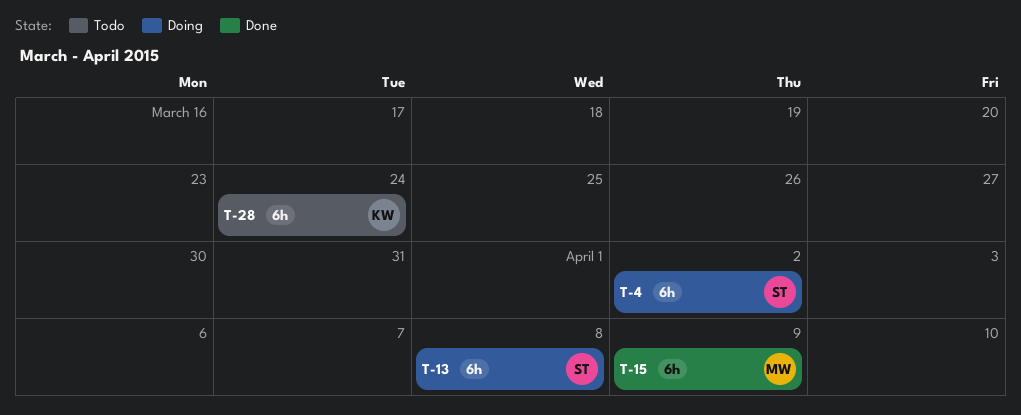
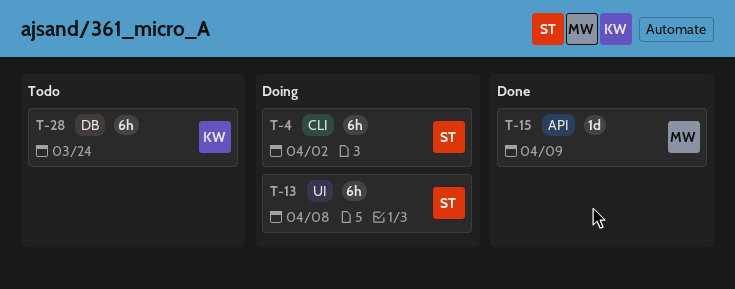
T-15, estimate: 6h -> 1d

